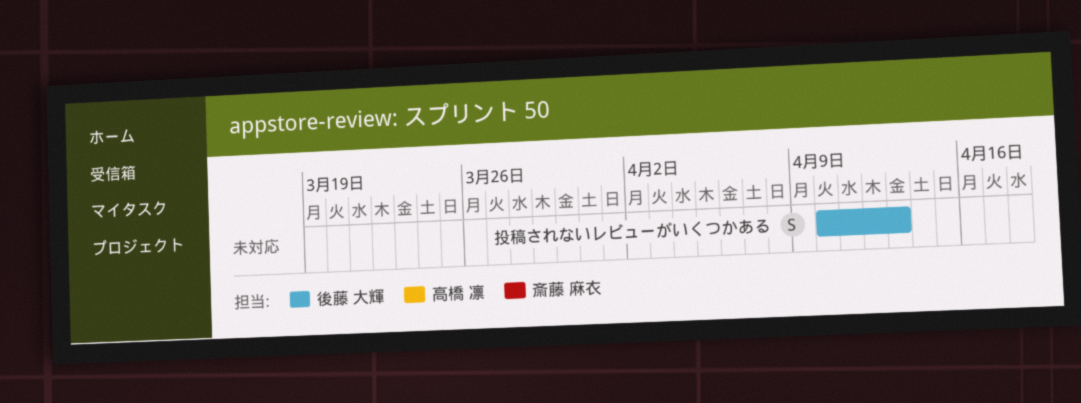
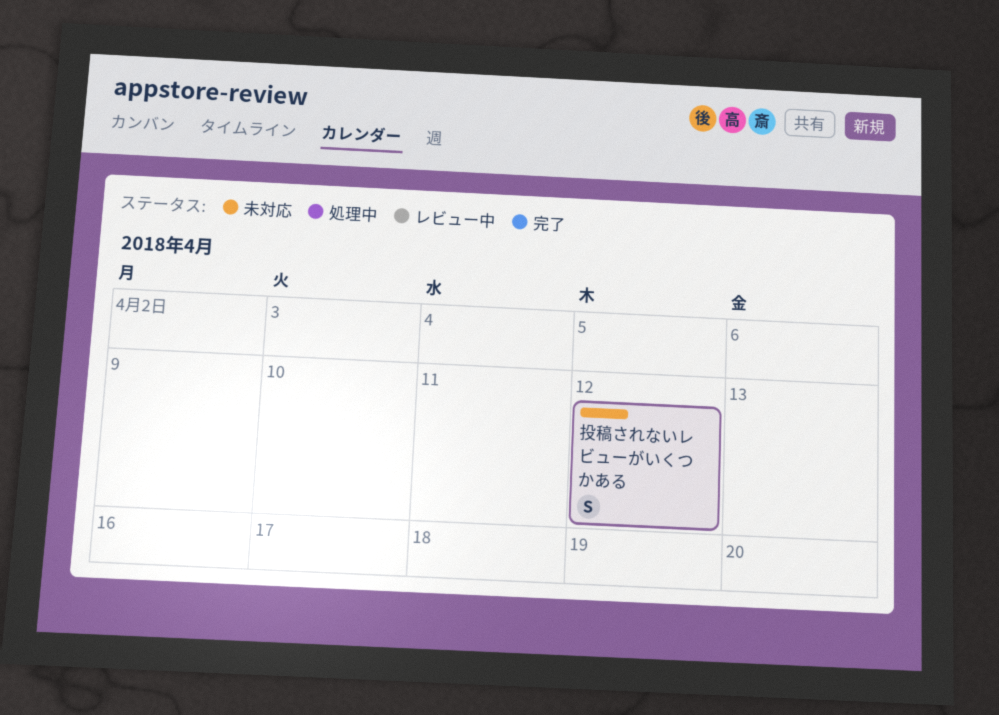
投稿されないレビューがいくつかある, due: Apr 13 -> Apr 12

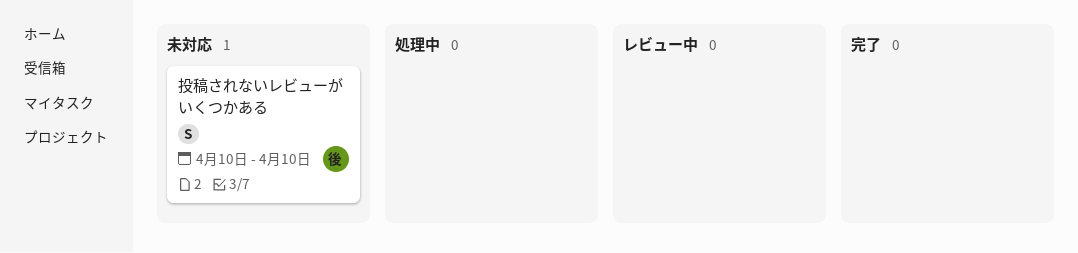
投稿されないレビューがいくつかある, due: Apr 12 -> Apr 10

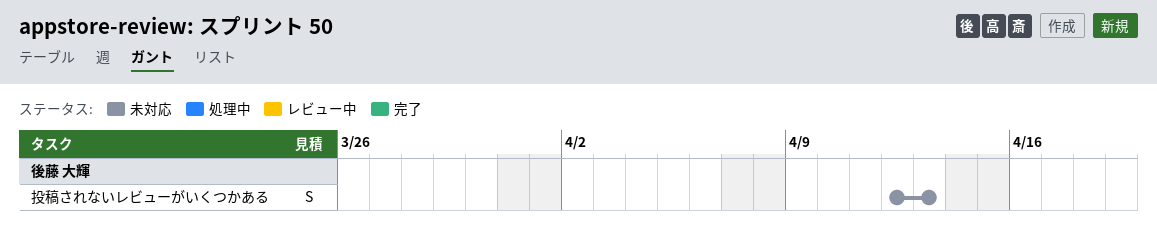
投稿されないレビューがいくつかある, start: Apr 10 -> Apr 12
投稿されないレビューがいくつかある, due: Apr 10 -> Apr 13

